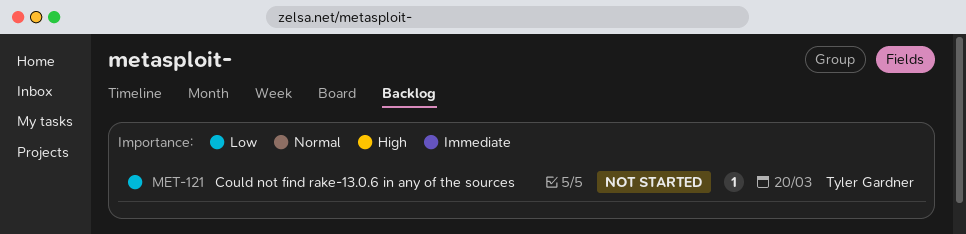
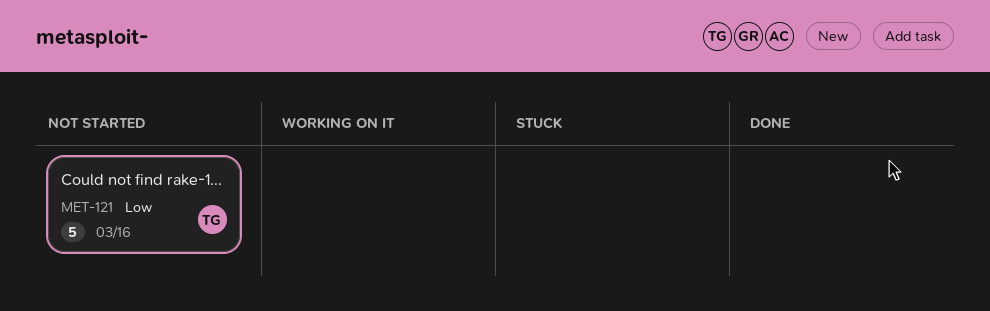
MET-121, estimate: 1 -> 5
MET-121, due: Mar 20 -> Mar 16

